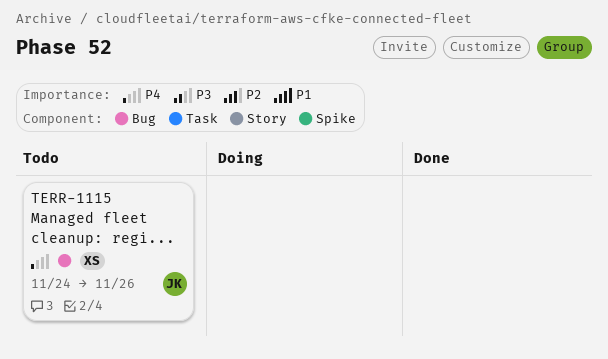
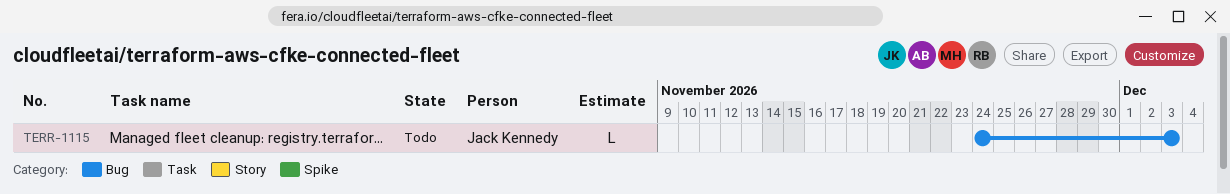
TERR-1115, estimate: XS -> L
TERR-1115, due: Nov 26 -> Dec 3

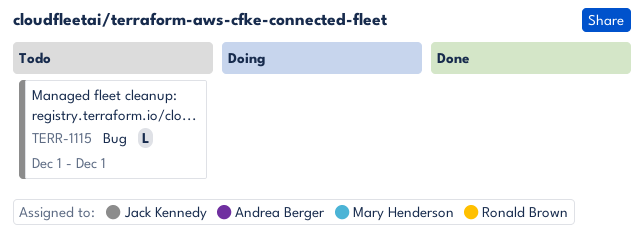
TERR-1115, start: Nov 24 -> Dec 1
TERR-1115, due: Dec 3 -> Dec 1

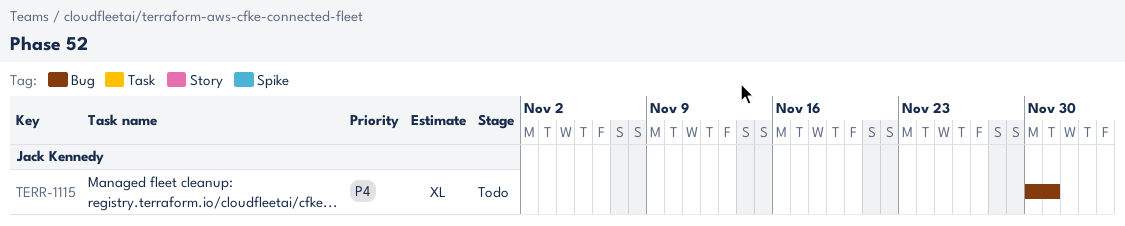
TERR-1115, estimate: L -> XL
TERR-1115, start: Dec 1 -> Nov 30

